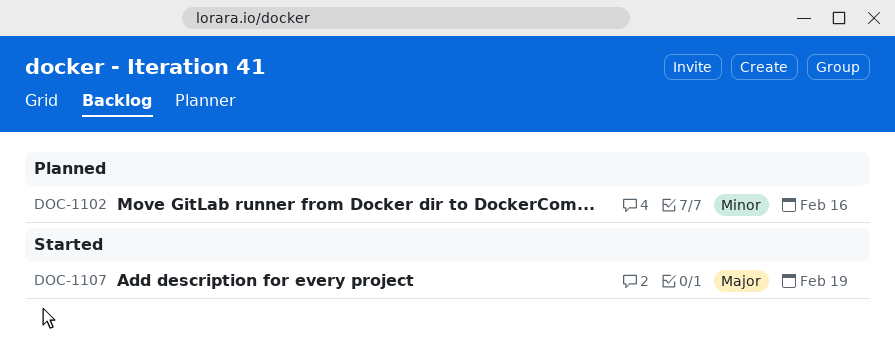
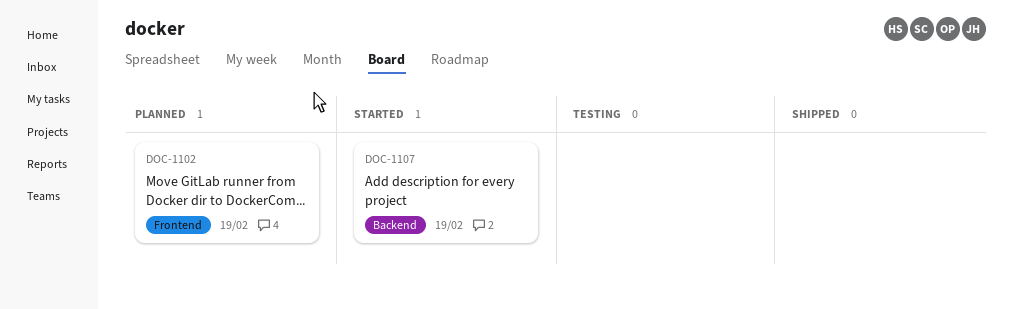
DOC-1102, due: Feb 16 -> Feb 19

